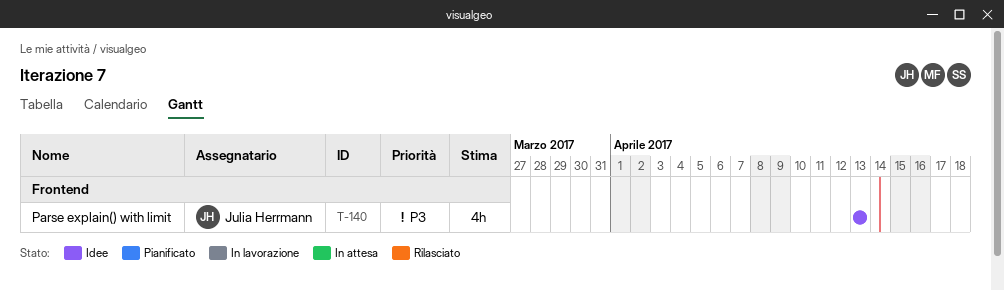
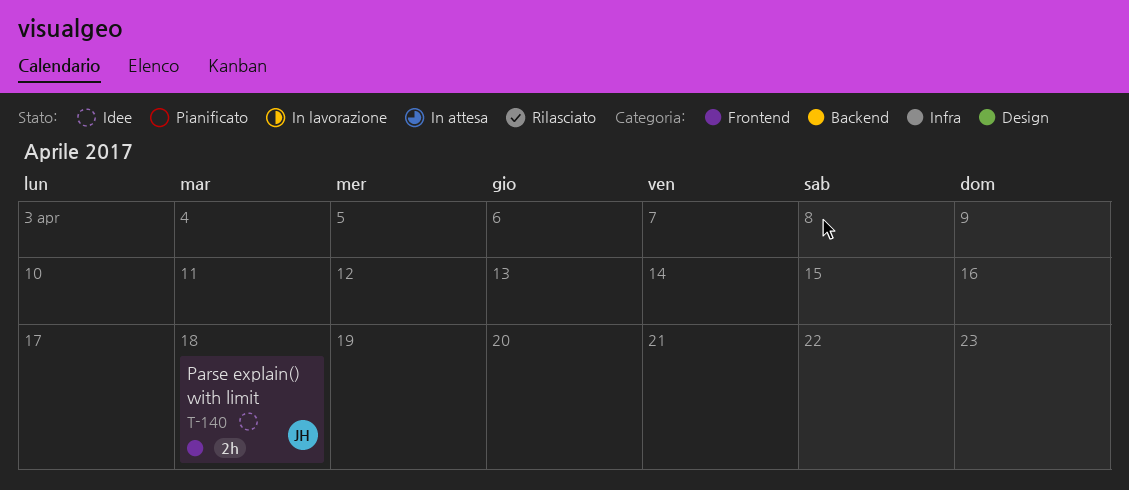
T-140, estimate: 4h -> 2h
T-140, due: Apr 13 -> Apr 18

